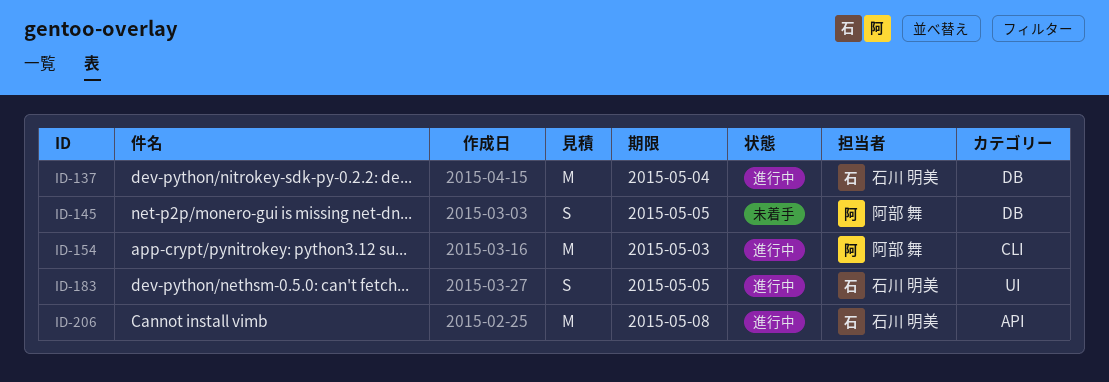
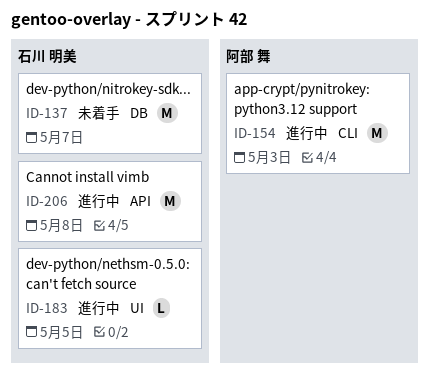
ID-137, status: 進行中 -> 未着手
ID-137, due: May 4 -> May 7
ID-145: present -> none
ID-183, estimate: S -> L

